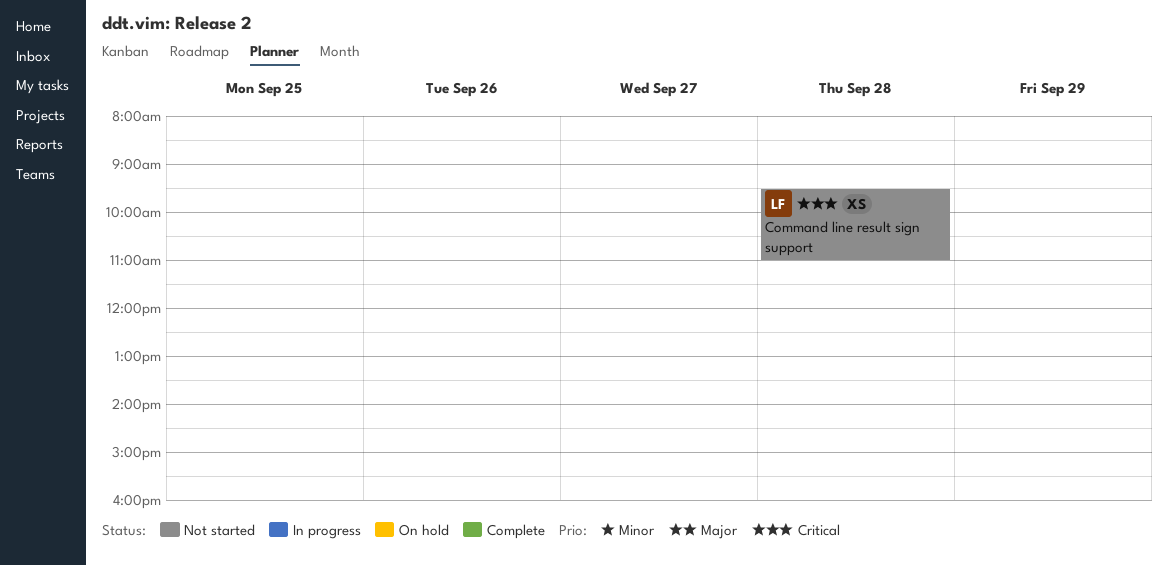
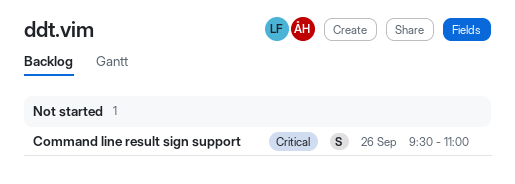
Command line result sign support, estimate: XS -> S
Command line result sign support, day: Sep 28 -> Sep 26

